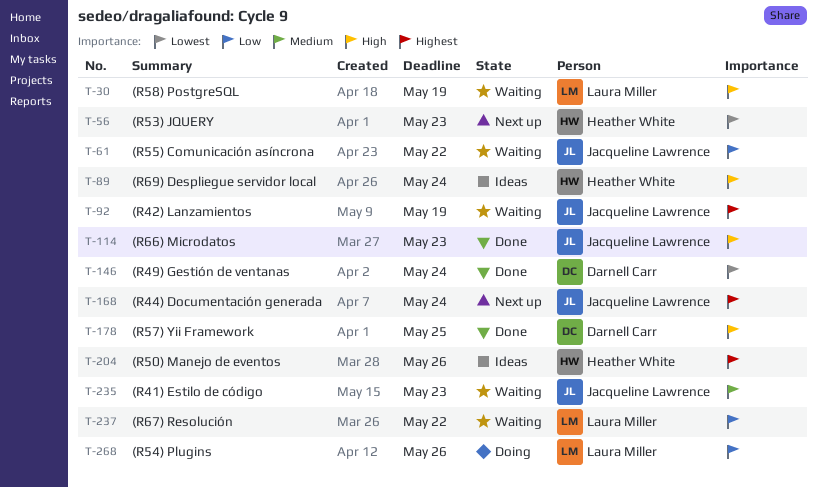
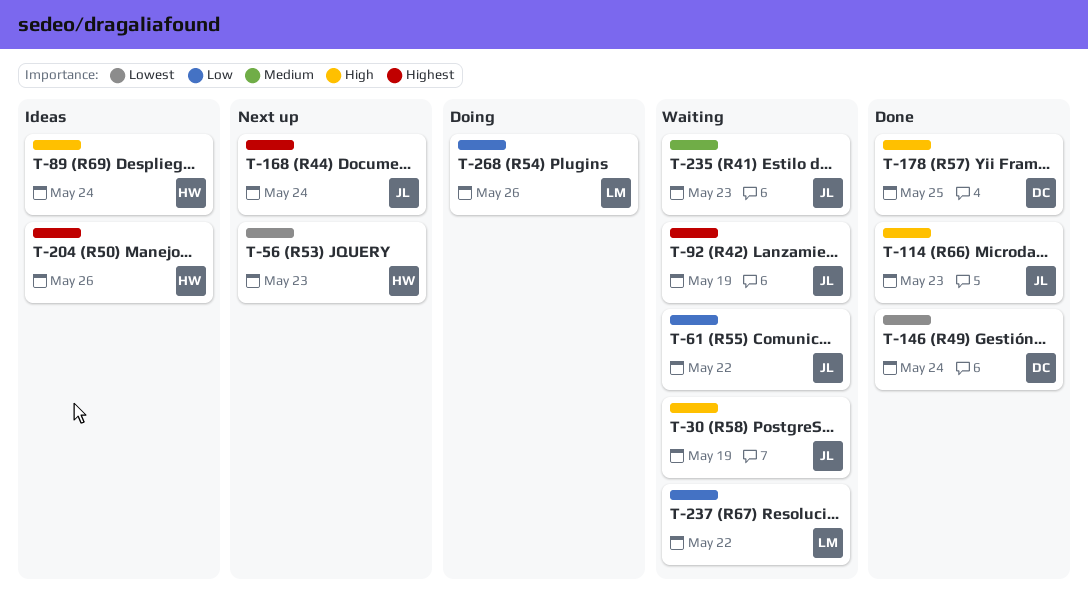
T-30, owner: Laura Miller -> Jacqueline Lawrence

